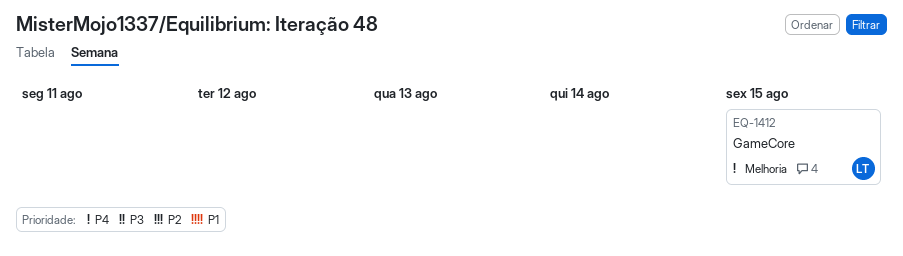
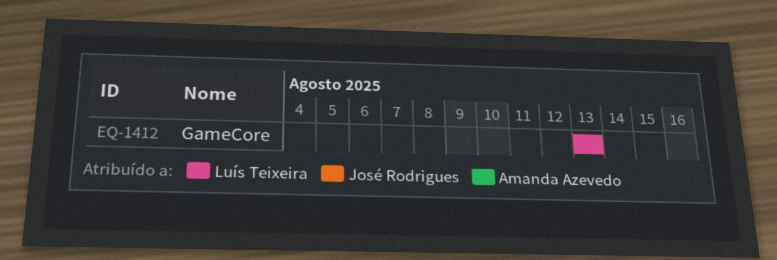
EQ-1412, due: Aug 15 -> Aug 13

